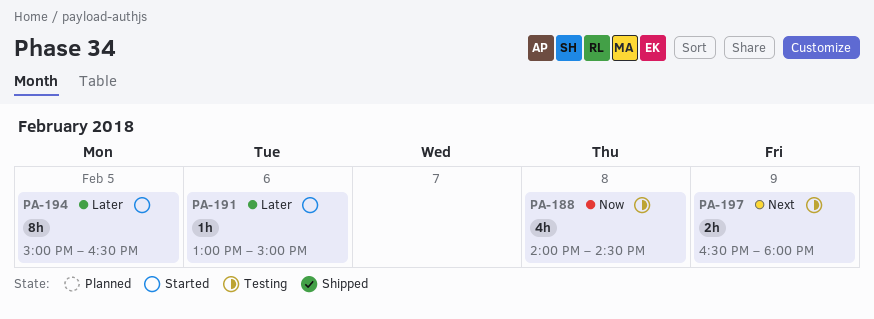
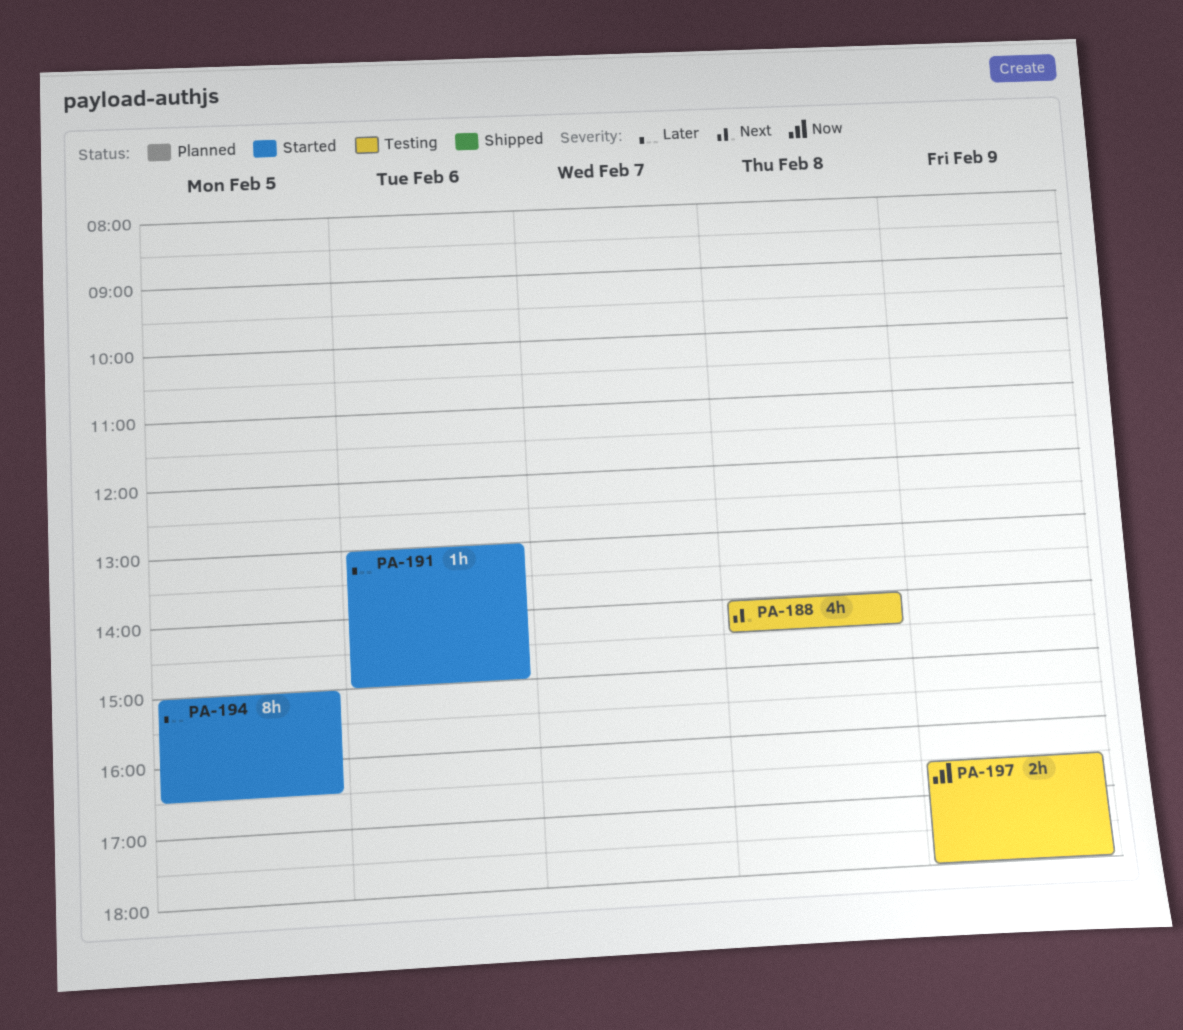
PA-188, priority: Now -> Next
PA-197, priority: Next -> Now

